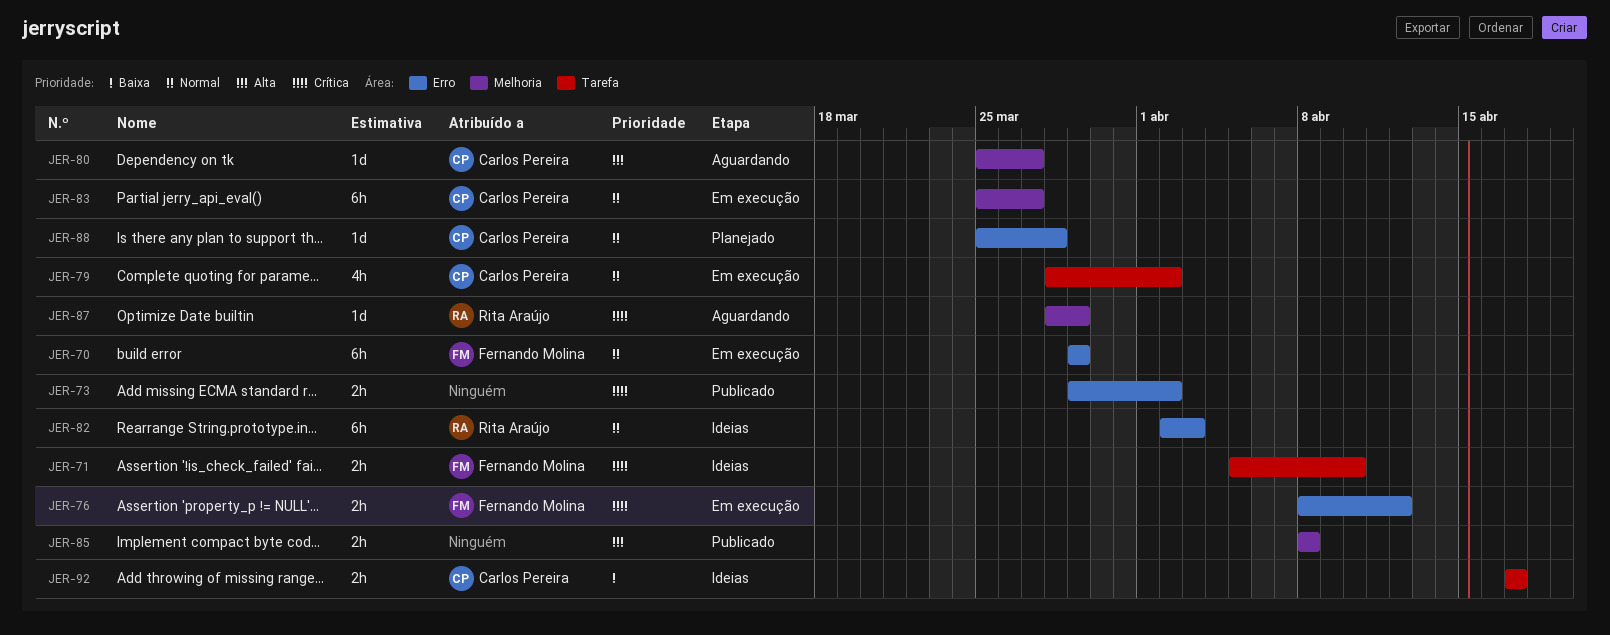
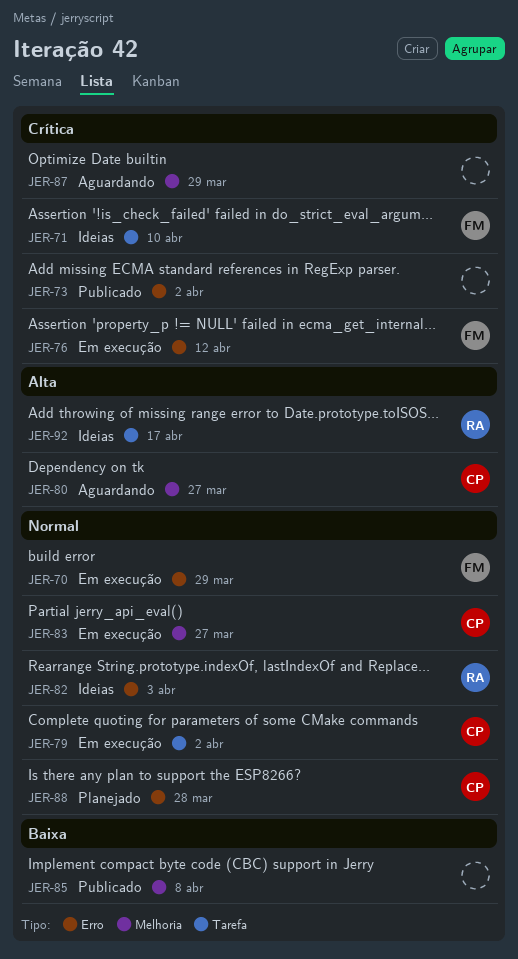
JER-85, priority: Alta -> Baixa
JER-87, owner: Rita Araújo -> none
JER-92, owner: Carlos Pereira -> Rita Araújo
JER-92, priority: Baixa -> Alta

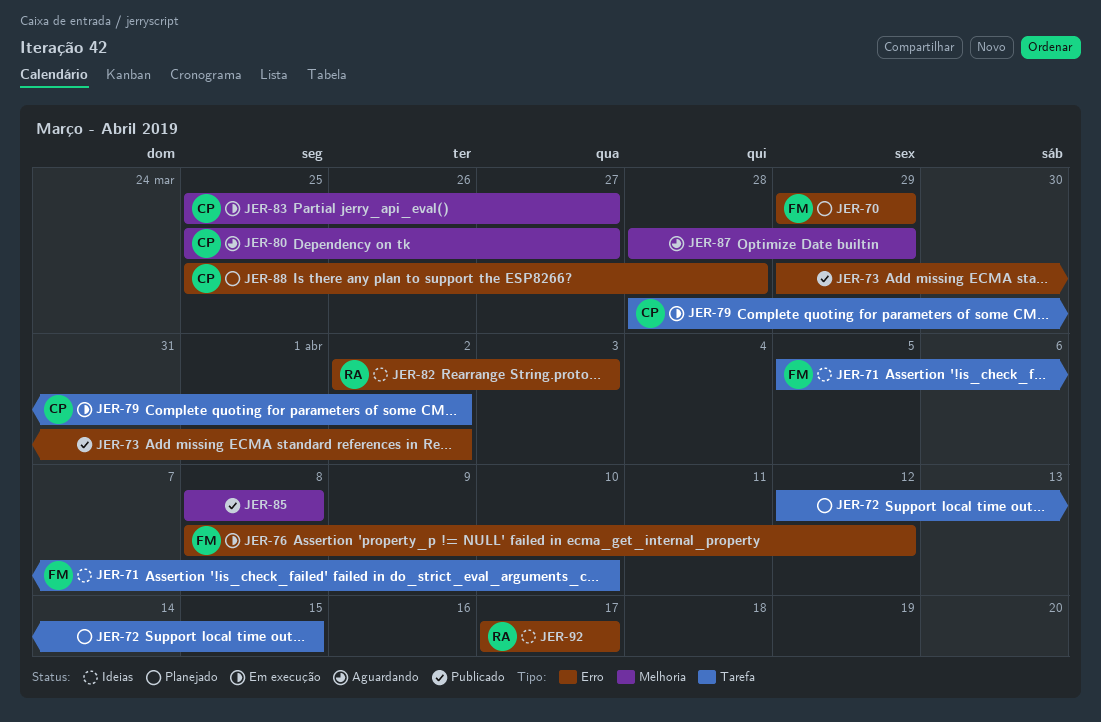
JER-70, status: Em execução -> Planejado
JER-72: none -> present
JER-92, label: Tarefa -> Erro

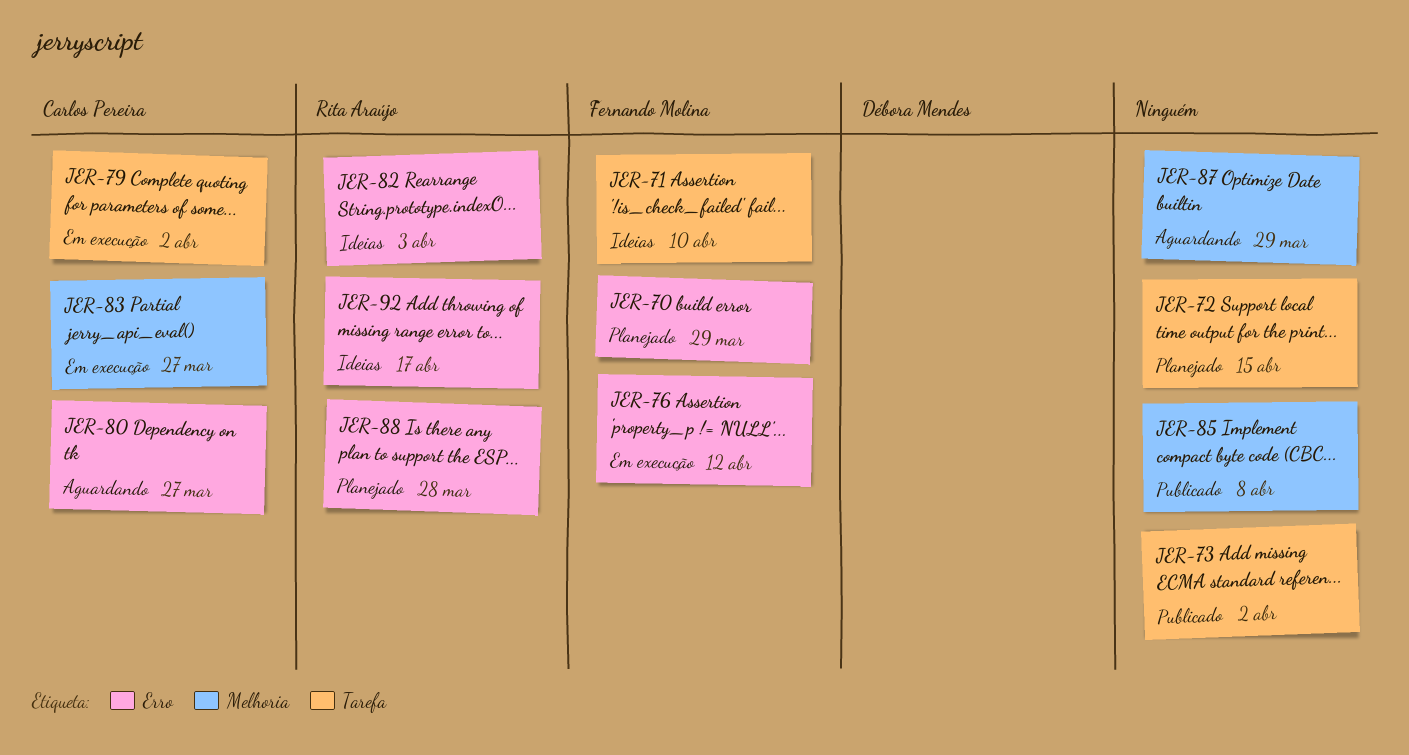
JER-73, label: Erro -> Tarefa
JER-80, label: Melhoria -> Erro
JER-88, owner: Carlos Pereira -> Rita Araújo

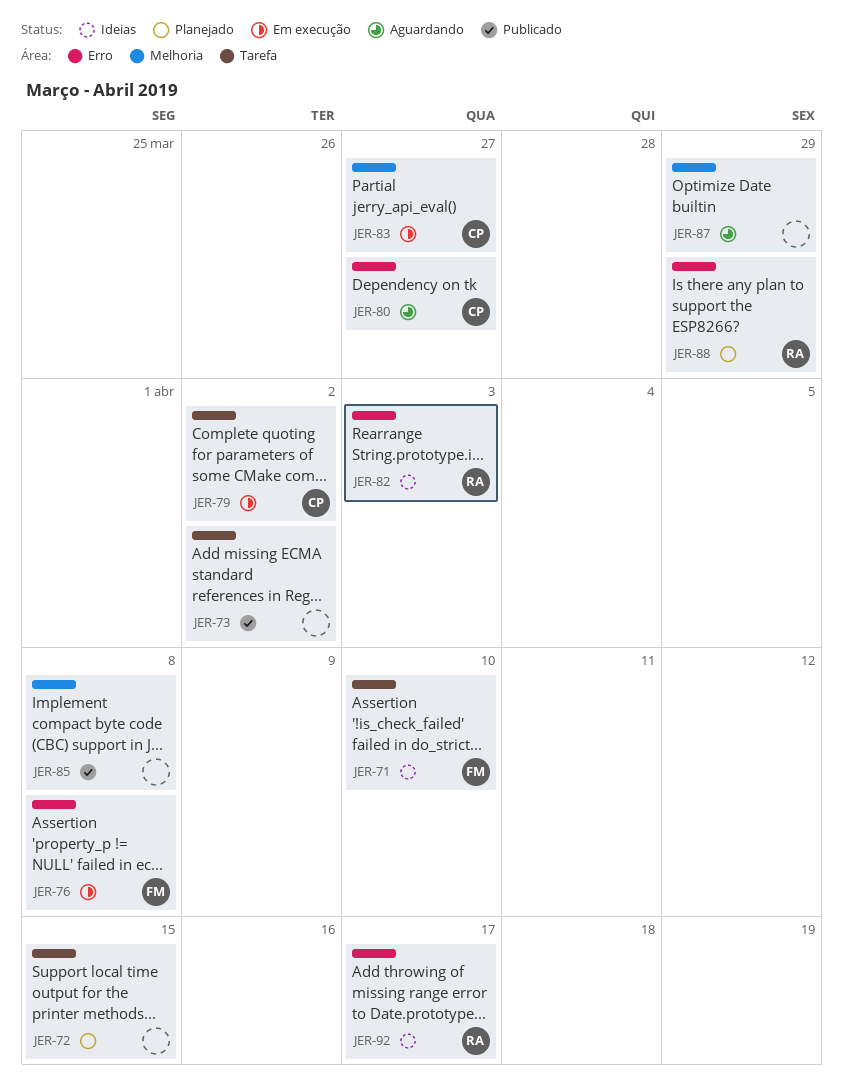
JER-70: present -> none
JER-76, due: Apr 12 -> Apr 8
JER-88, due: Mar 28 -> Mar 29

